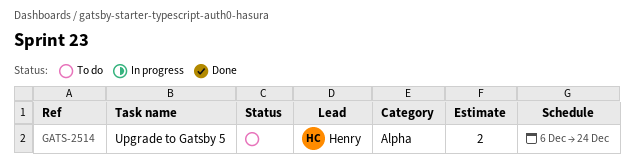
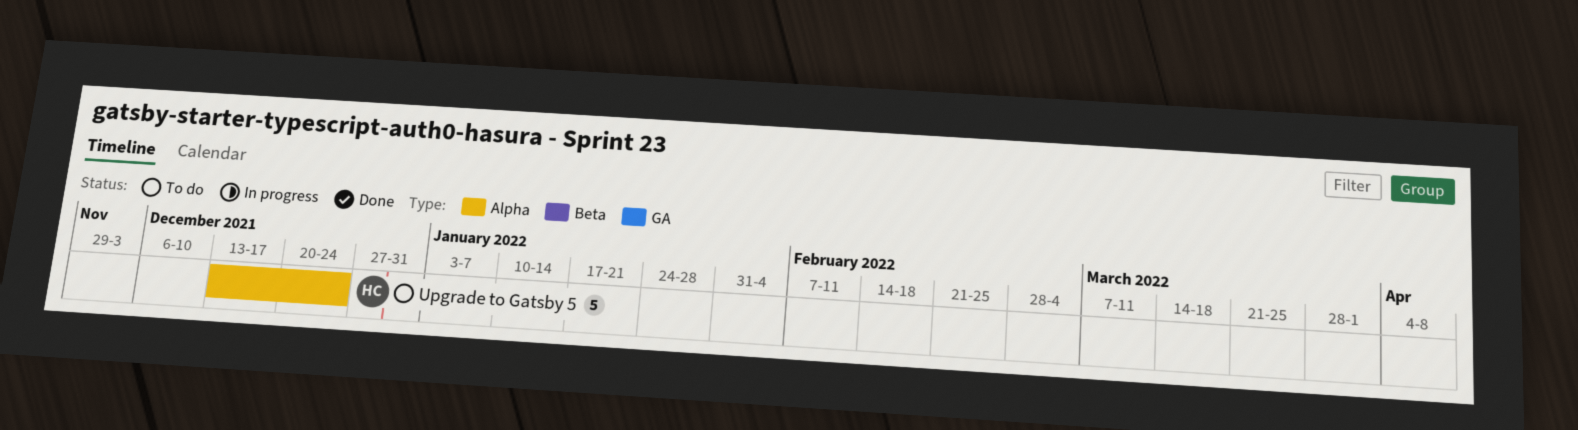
Upgrade to Gatsby 5, estimate: 2 -> 5
Upgrade to Gatsby 5, start: Dec 6 -> Dec 13

